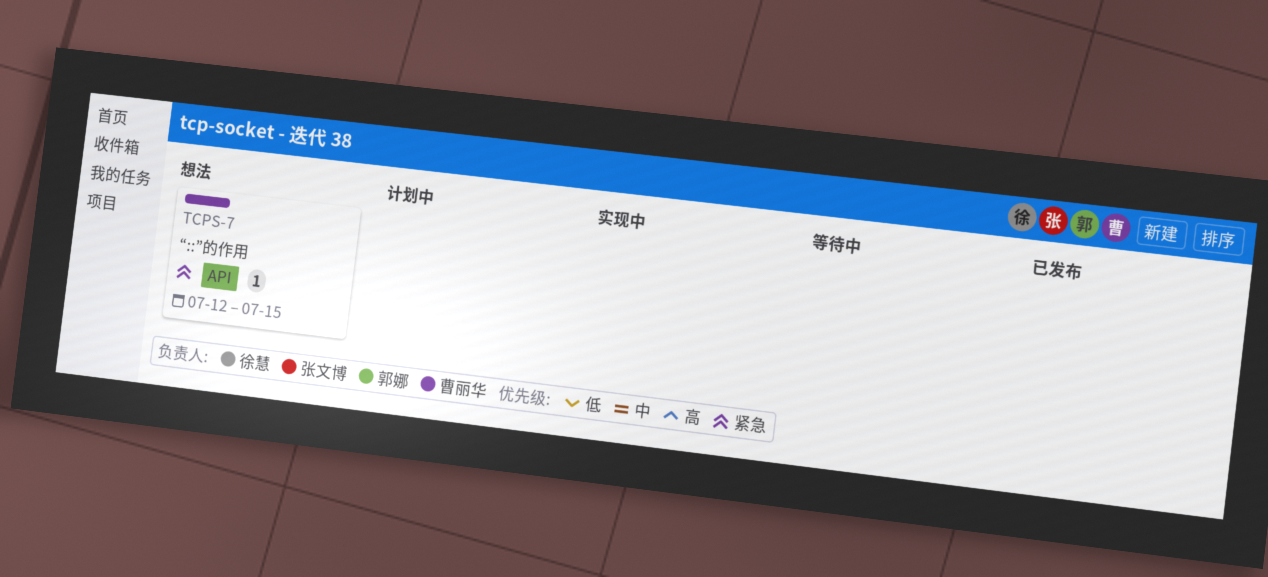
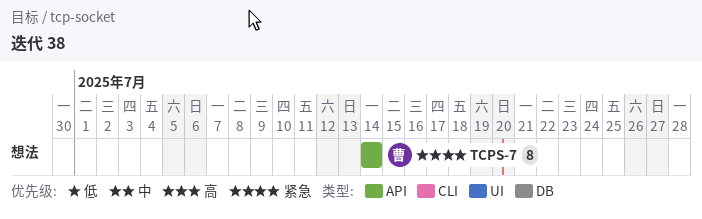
TCPS-7, estimate: 1 -> 8
TCPS-7, start: Jul 12 -> Jul 14
TCPS-7, due: Jul 15 -> Jul 14

